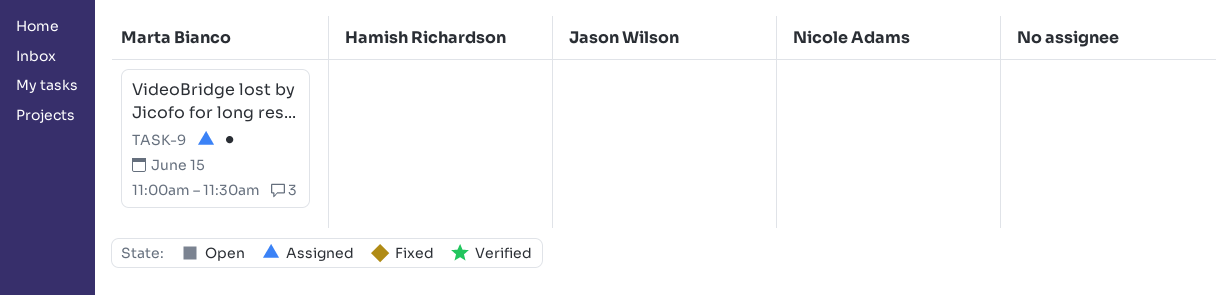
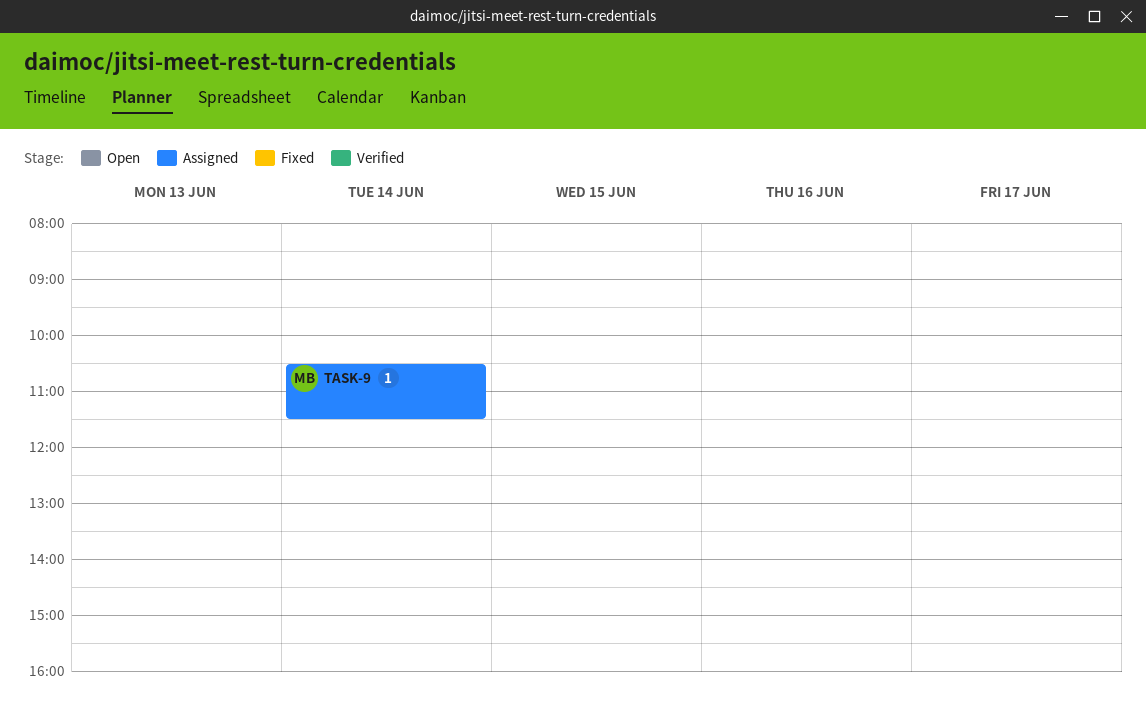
TASK-9, day: Jun 15 -> Jun 14
TASK-9, begins: 11:00 -> 10:30

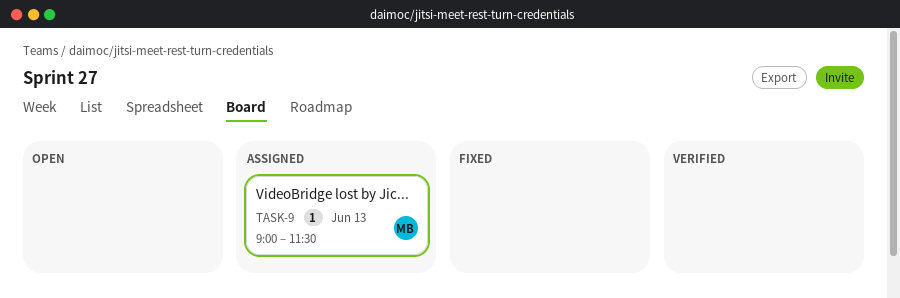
TASK-9, day: Jun 14 -> Jun 13
TASK-9, begins: 10:30 -> 09:00

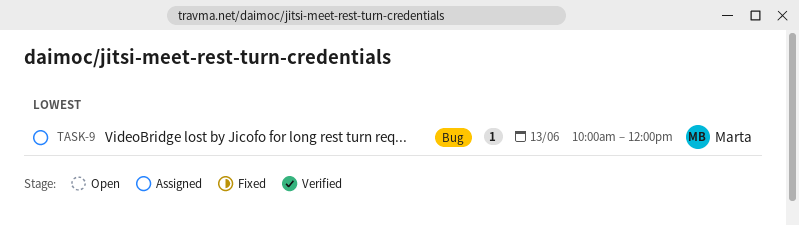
TASK-9, begins: 09:00 -> 10:00
TASK-9, ends: 11:30 -> 12:00

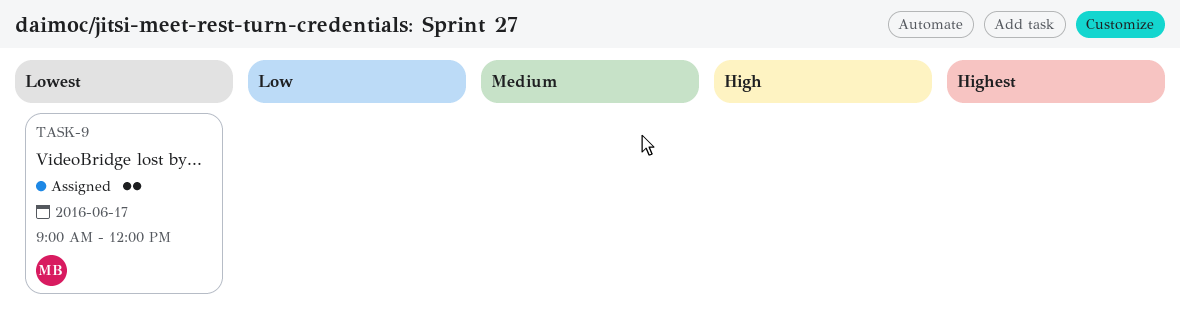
TASK-9, estimate: 1 -> 2
TASK-9, day: Jun 13 -> Jun 17
TASK-9, begins: 10:00 -> 09:00

